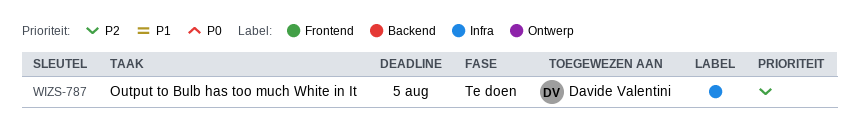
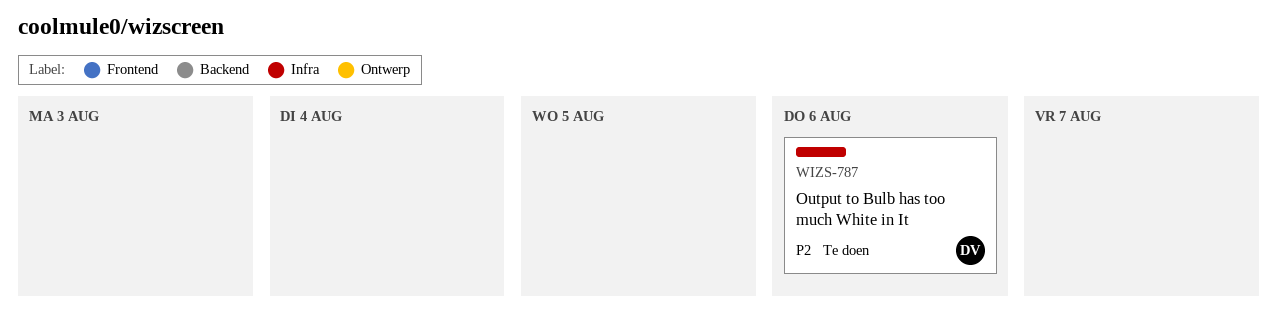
WIZS-787, due: Aug 5 -> Aug 6

